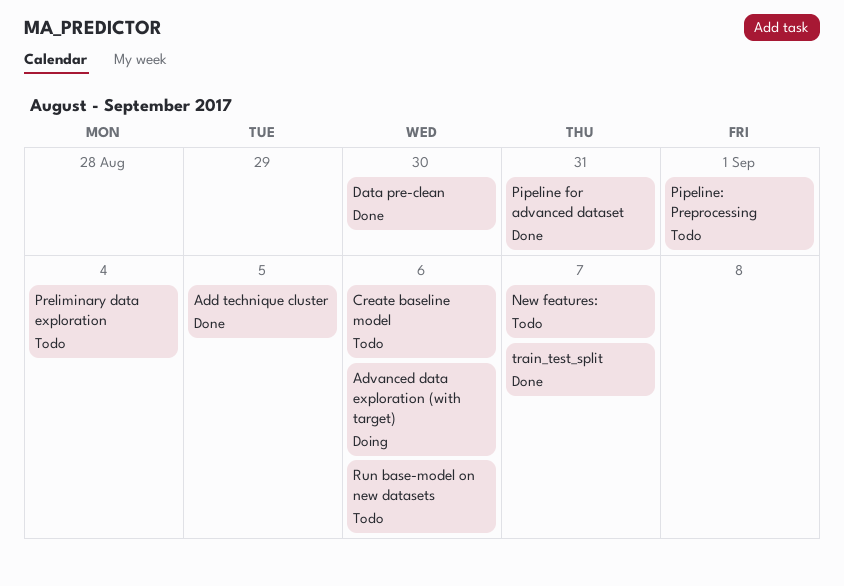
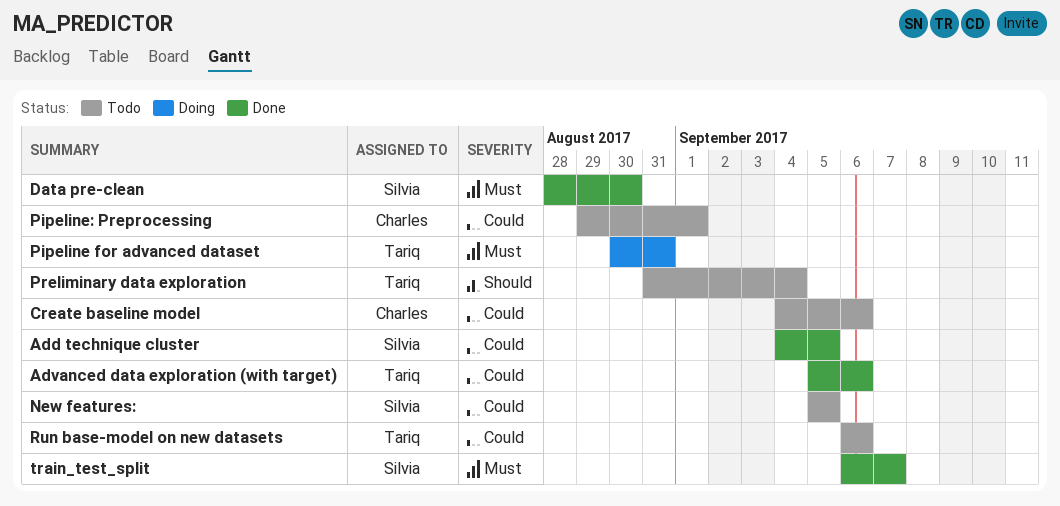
Advanced data exploration (with target), status: Doing -> Done
New features:, due: Sep 7 -> Sep 5
Pipeline for advanced dataset, status: Done -> Doing

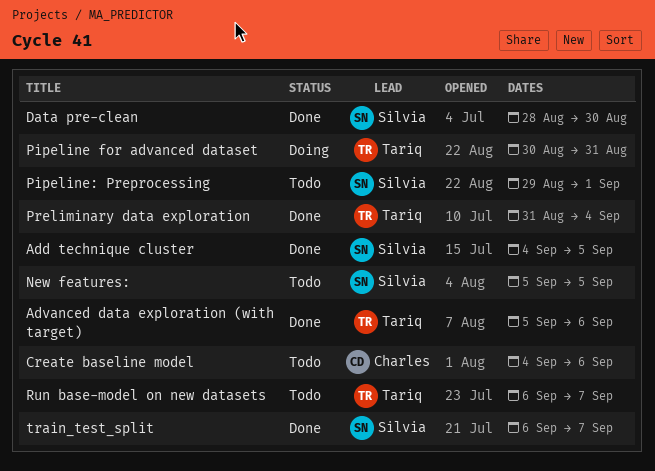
Pipeline: Preprocessing, owner: Charles -> Silvia
Preliminary data exploration, status: Todo -> Done
Run base-model on new datasets, due: Sep 6 -> Sep 7

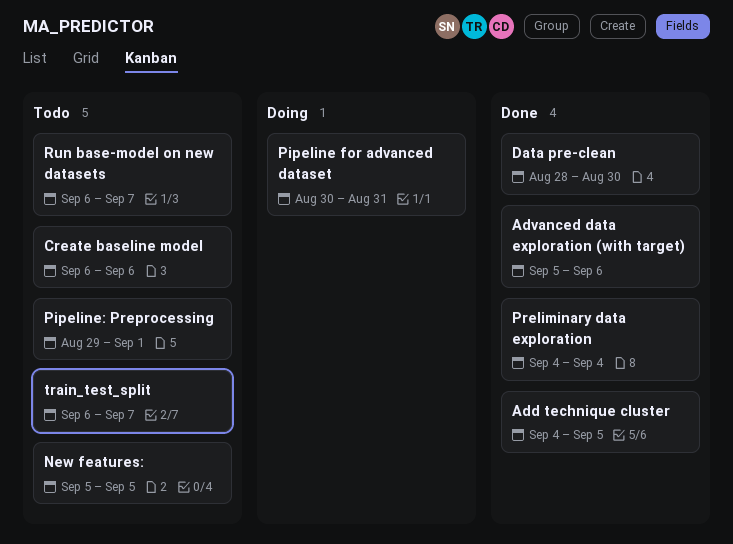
Create baseline model, start: Sep 4 -> Sep 6
Preliminary data exploration, start: Aug 31 -> Sep 4
train_test_split, status: Done -> Todo

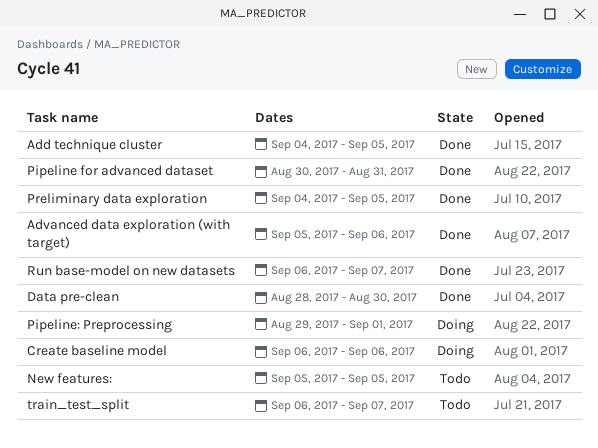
Create baseline model, status: Todo -> Doing
Pipeline for advanced dataset, status: Doing -> Done
Pipeline: Preprocessing, status: Todo -> Doing
Preliminary data exploration, due: Sep 4 -> Sep 5
Run base-model on new datasets, status: Todo -> Done

